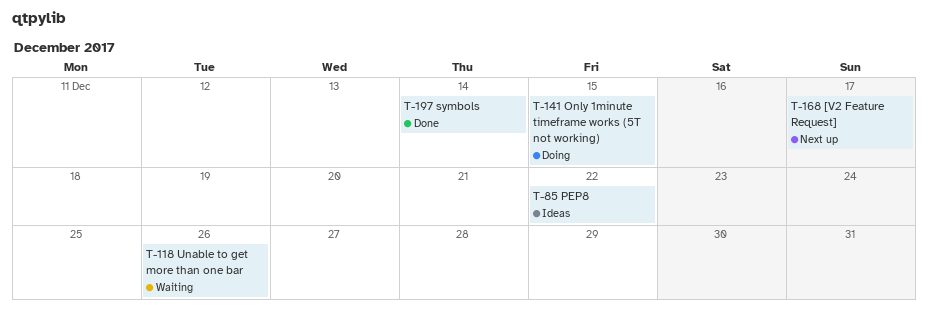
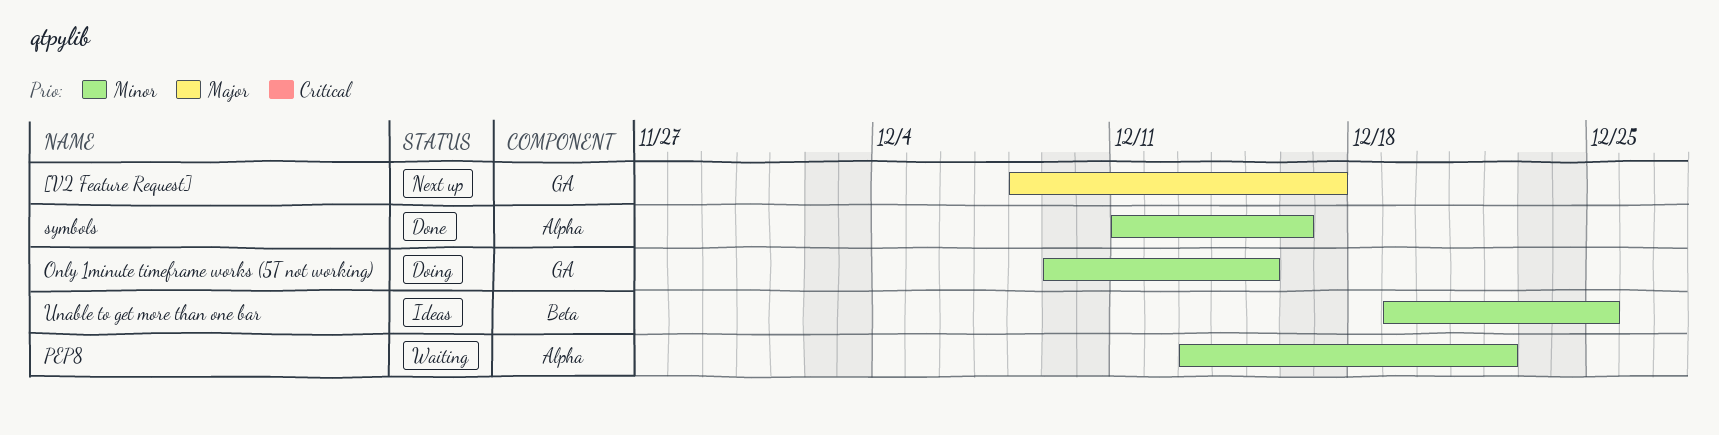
PEP8, status: Ideas -> Waiting
symbols, due: Dec 14 -> Dec 16
Unable to get more than one bar, status: Waiting -> Ideas
Unable to get more than one bar, due: Dec 26 -> Dec 25

